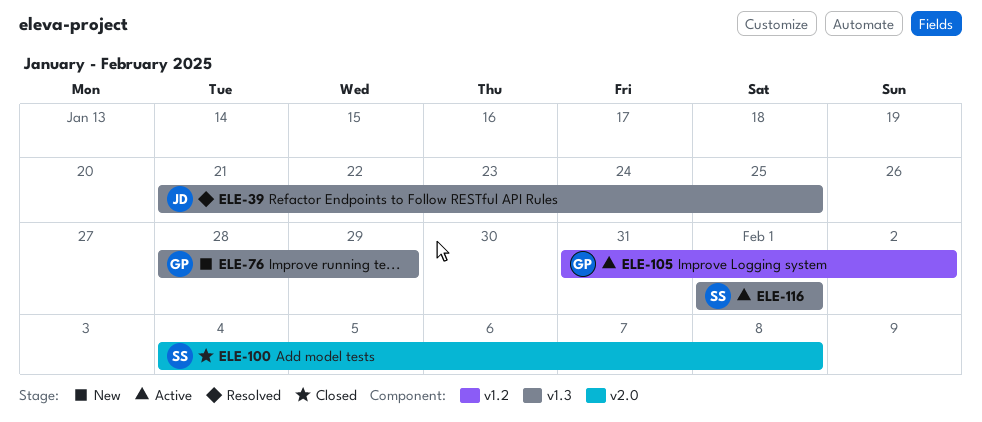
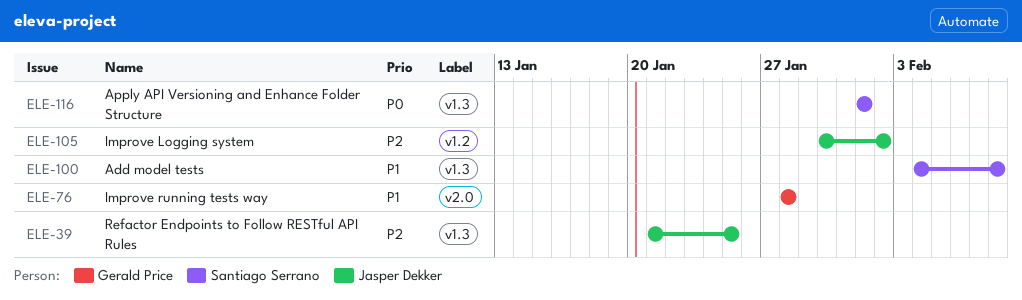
ELE-76, label: v1.3 -> v2.0
ELE-76, due: Jan 29 -> Jan 28
ELE-100, label: v2.0 -> v1.3
ELE-105, owner: Gerald Price -> Jasper Dekker
ELE-105, start: Jan 31 -> Jan 30

